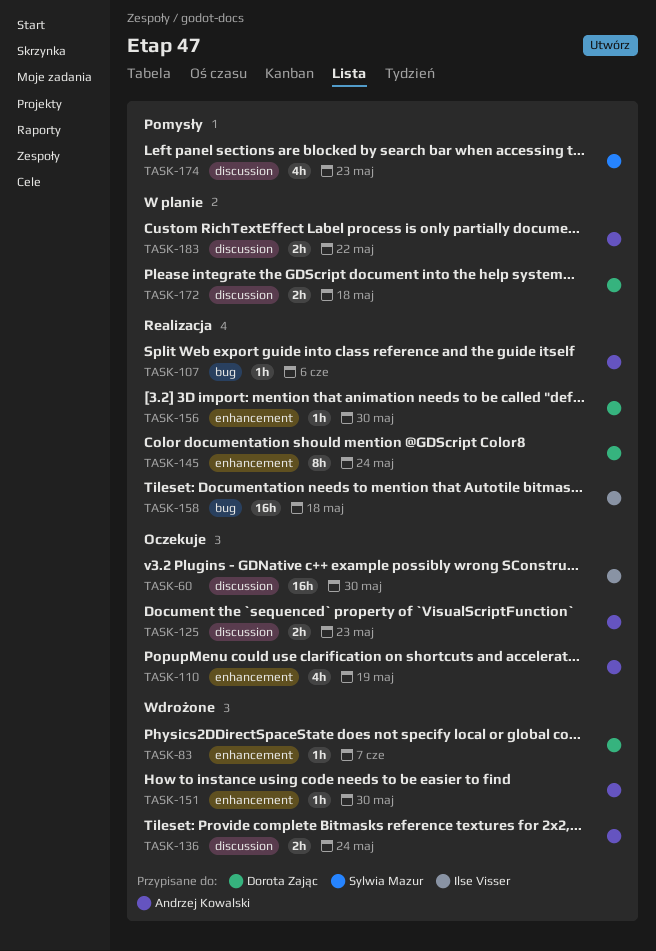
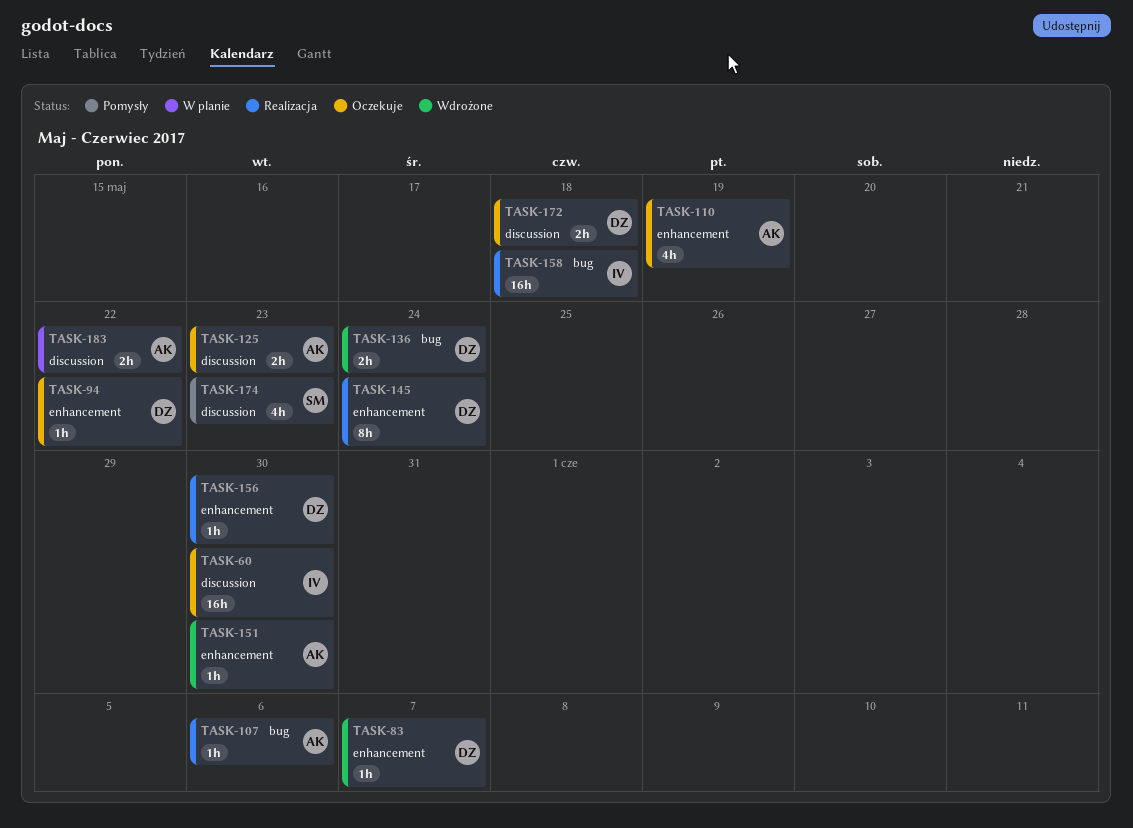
TASK-94: none -> present
TASK-136, owner: Andrzej Kowalski -> Dorota Zając
TASK-136, label: discussion -> bug
TASK-172, status: W planie -> Oczekuje

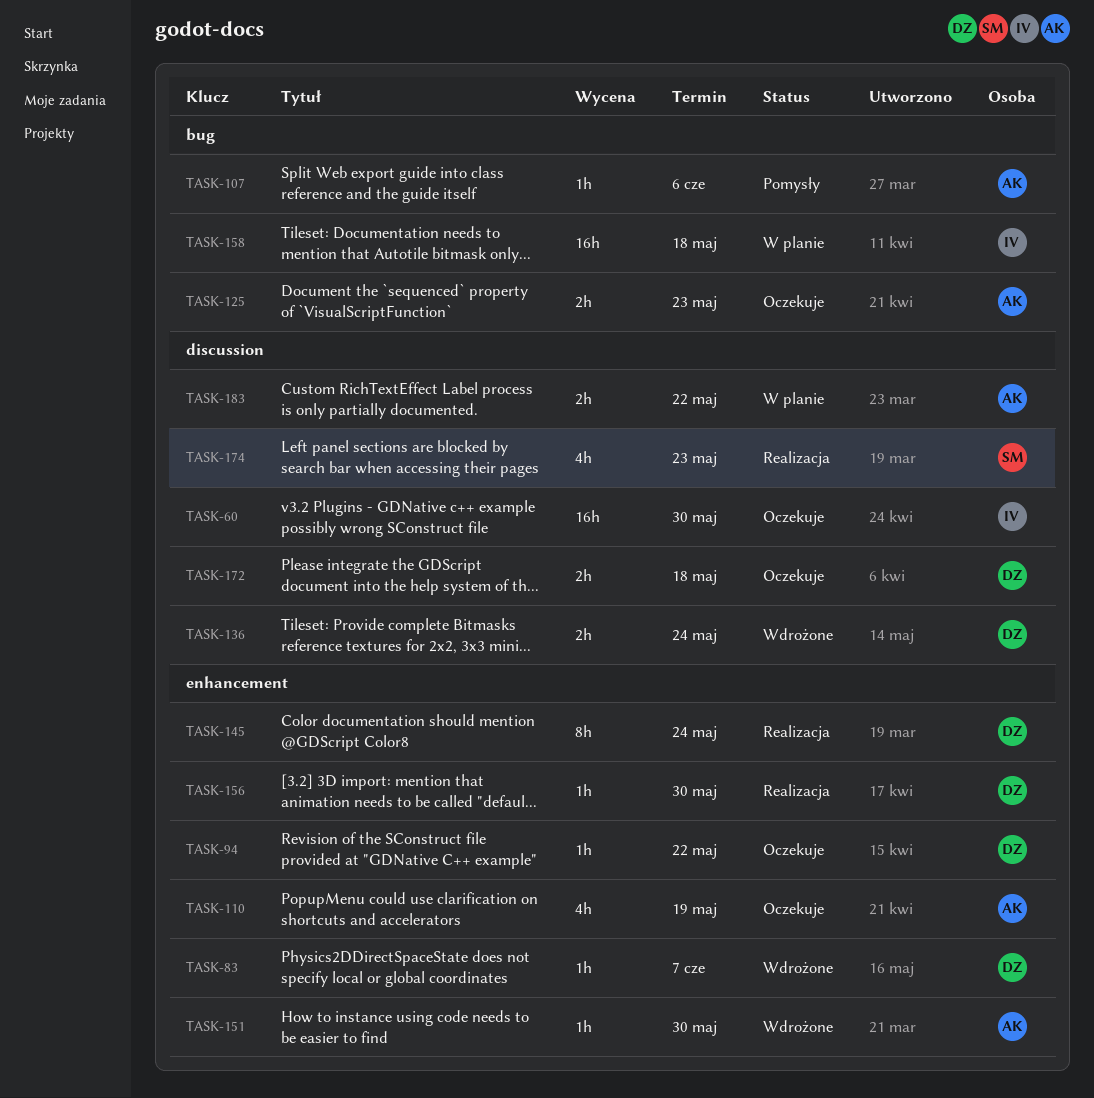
TASK-107, status: Realizacja -> Pomysły
TASK-125, label: discussion -> bug
TASK-136, label: bug -> discussion
TASK-158, status: Realizacja -> W planie
TASK-174, status: Pomysły -> Realizacja

